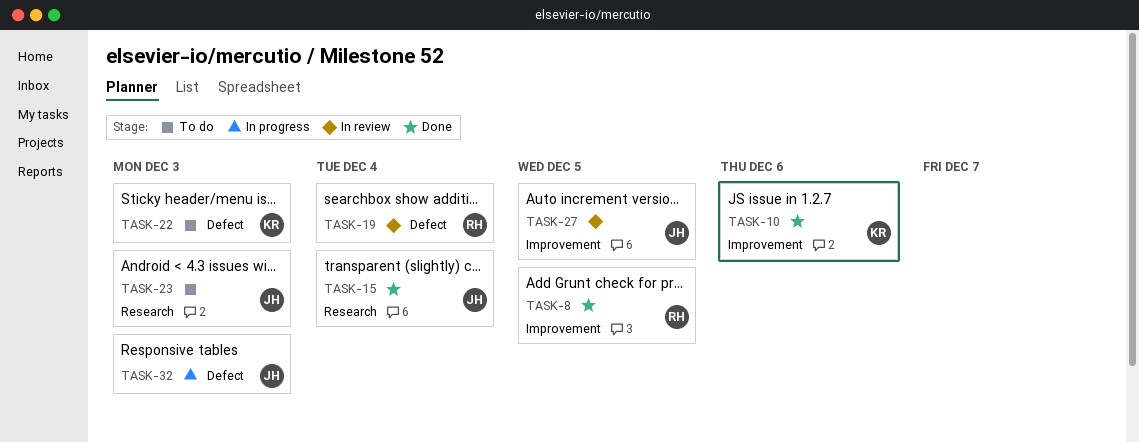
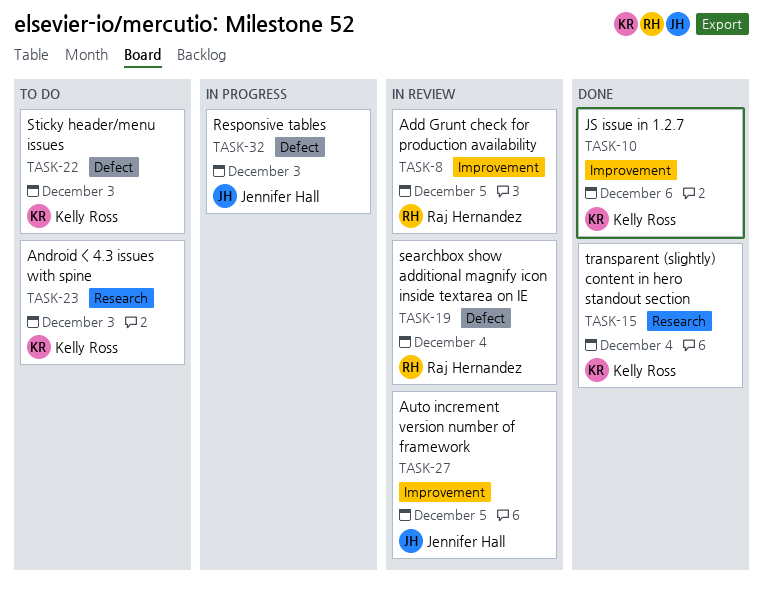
TASK-8, status: Done -> In review
TASK-15, owner: Jennifer Hall -> Kelly Ross
TASK-23, owner: Jennifer Hall -> Kelly Ross

